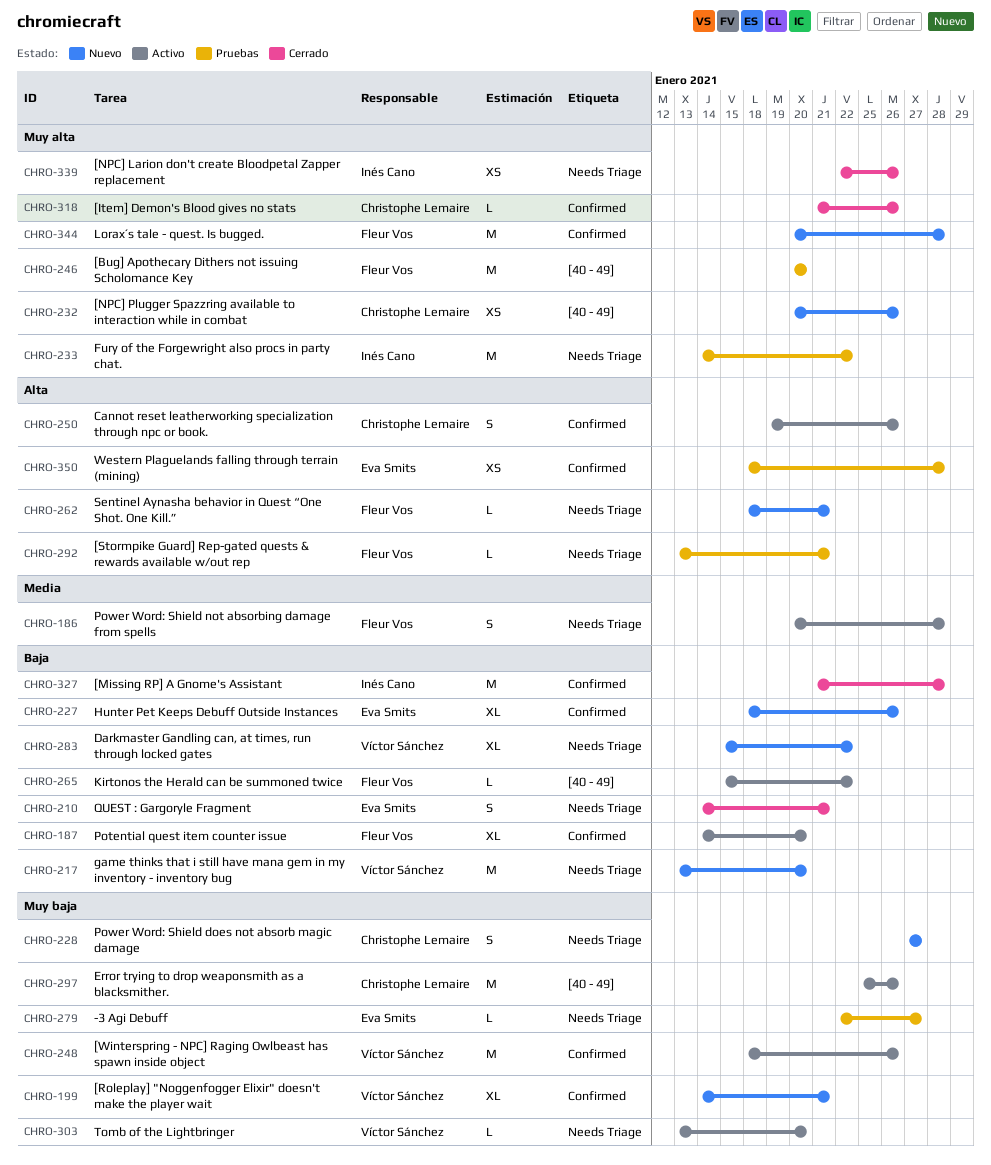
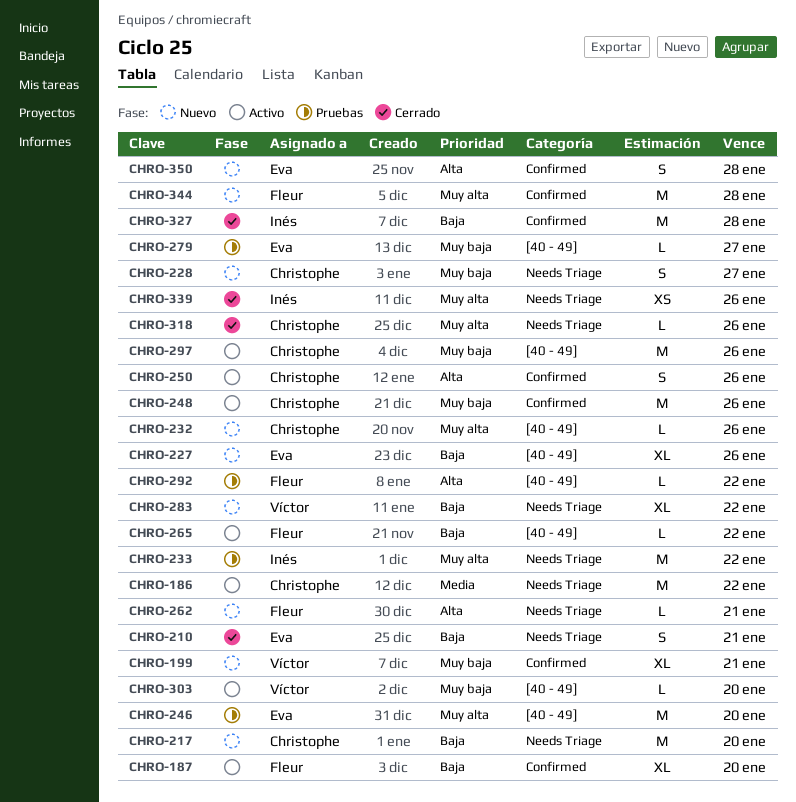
CHRO-186, owner: Fleur Vos -> Christophe Lemaire
CHRO-186, estimate: S -> M
CHRO-186, due: Jan 28 -> Jan 22
CHRO-217, owner: Víctor Sánchez -> Christophe Lemaire
CHRO-227, label: Confirmed -> [40 - 49]
CHRO-232, estimate: XS -> L
CHRO-246, owner: Fleur Vos -> Eva Smits
CHRO-248, owner: Víctor Sánchez -> Christophe Lemaire
CHRO-279, label: Needs Triage -> [40 - 49]
CHRO-292, label: Needs Triage -> [40 - 49]
CHRO-292, due: Jan 21 -> Jan 22
CHRO-303, label: Needs Triage -> [40 - 49]
CHRO-318, label: Confirmed -> Needs Triage
CHRO-350, status: Pruebas -> Nuevo
CHRO-350, estimate: XS -> S

